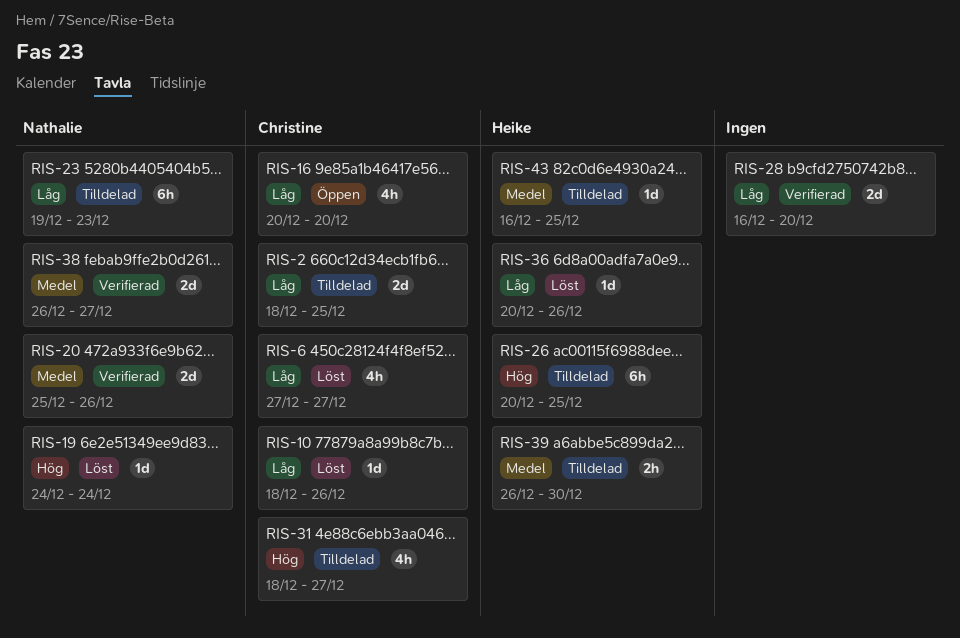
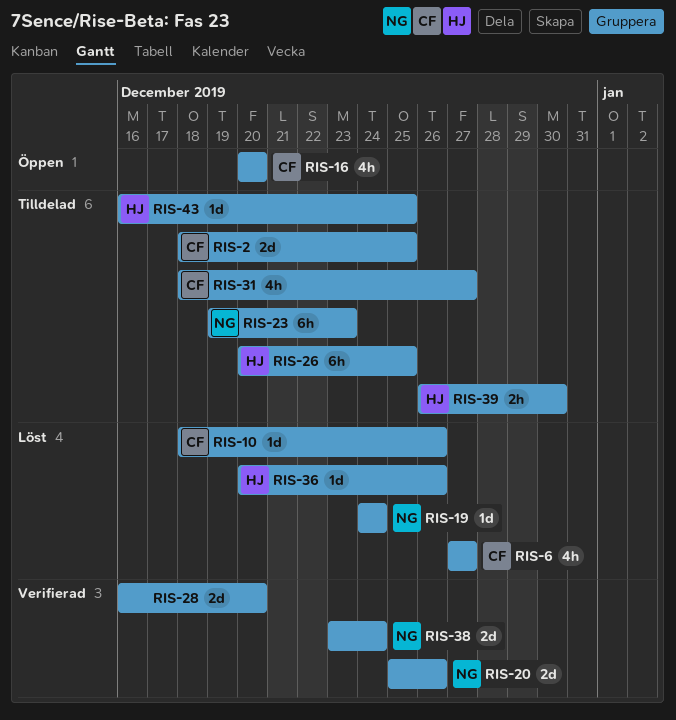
RIS-38, start: Dec 26 -> Dec 23
RIS-38, due: Dec 27 -> Dec 24

